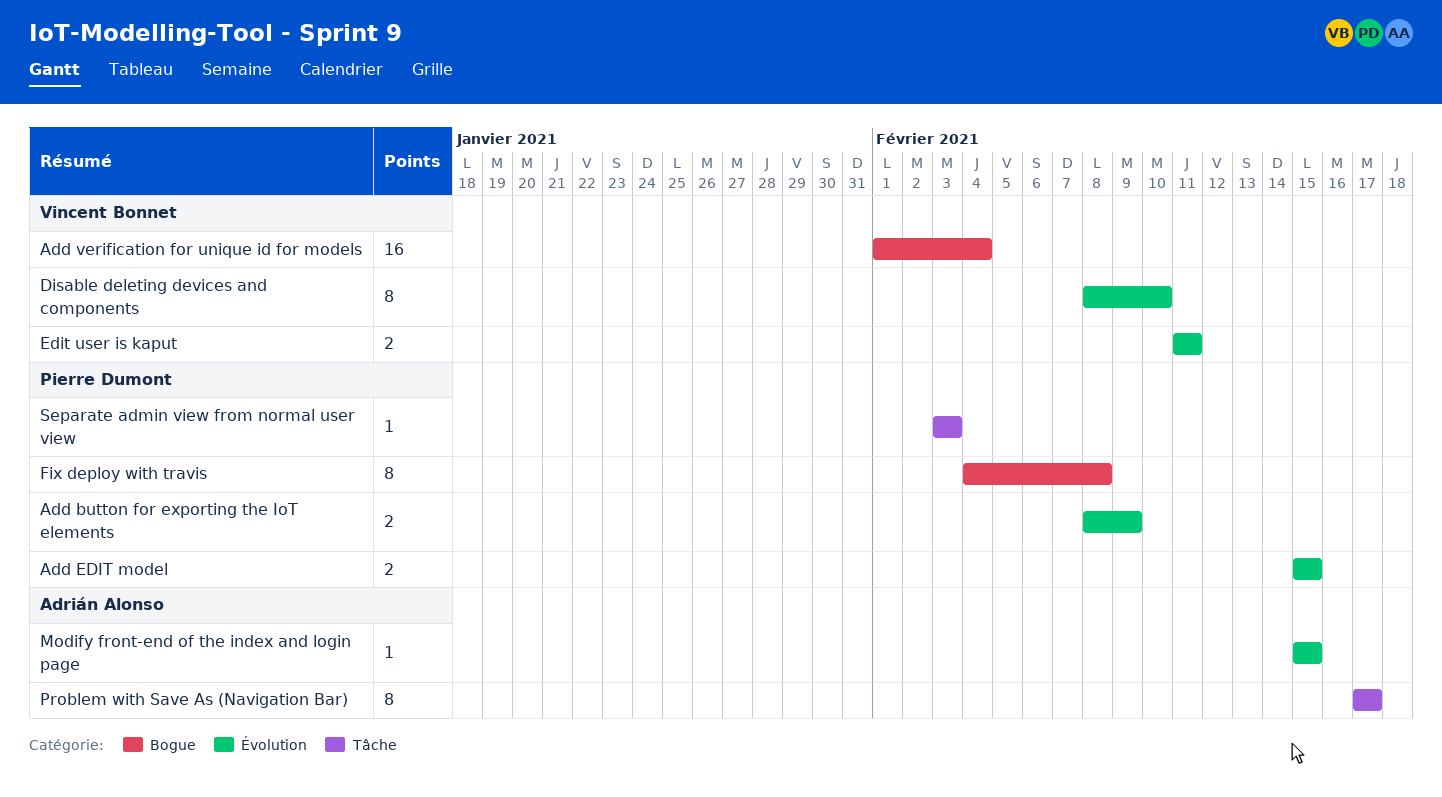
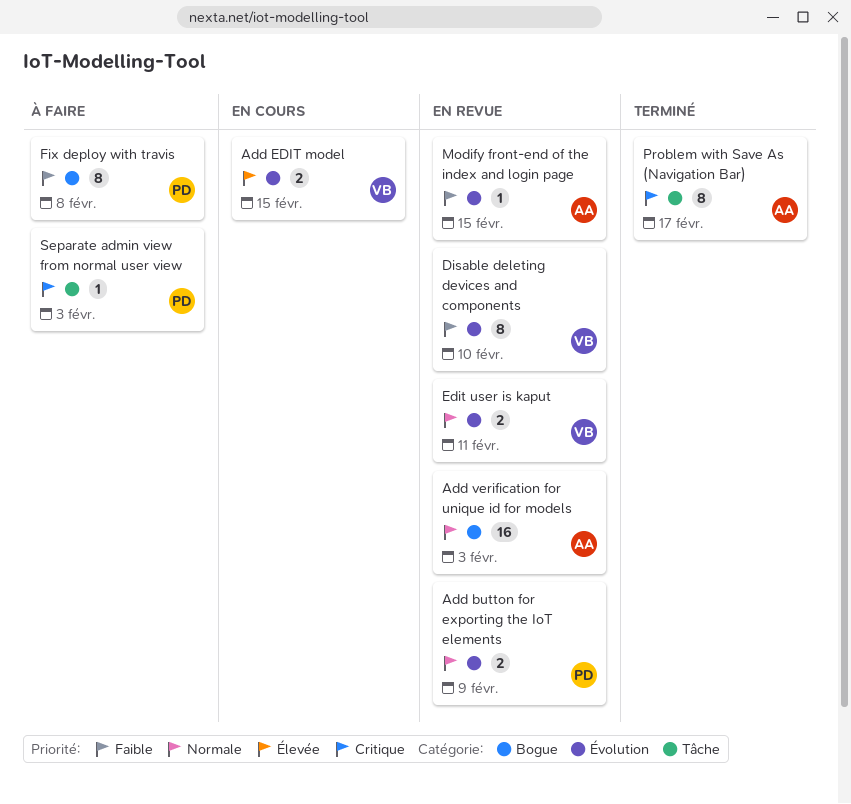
Add EDIT model, owner: Pierre Dumont -> Vincent Bonnet
Add verification for unique id for models, owner: Vincent Bonnet -> Adrián Alonso
Add verification for unique id for models, due: Feb 4 -> Feb 3

